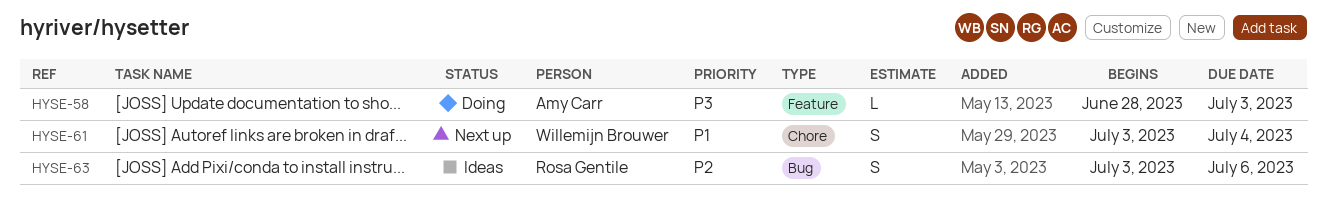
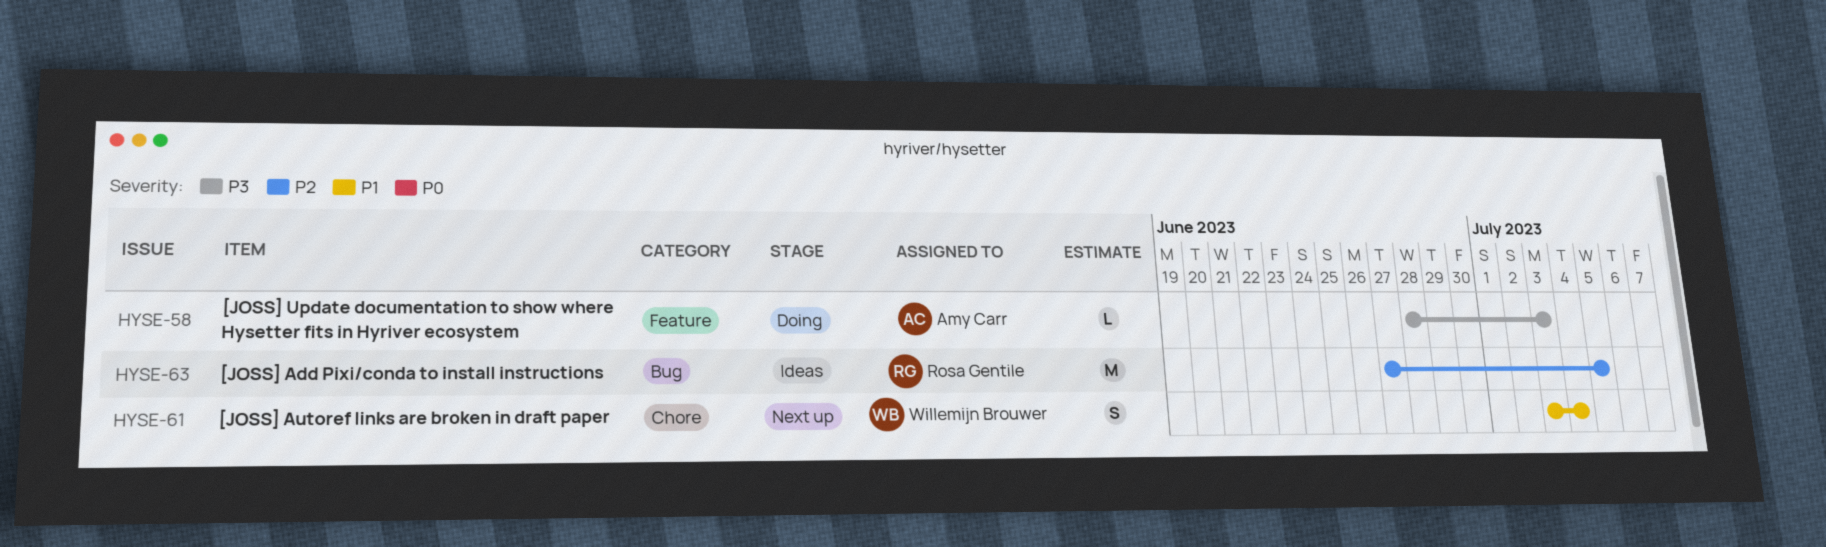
HYSE-63, estimate: S -> M
HYSE-63, start: Jul 3 -> Jun 27
HYSE-63, due: Jul 6 -> Jul 5

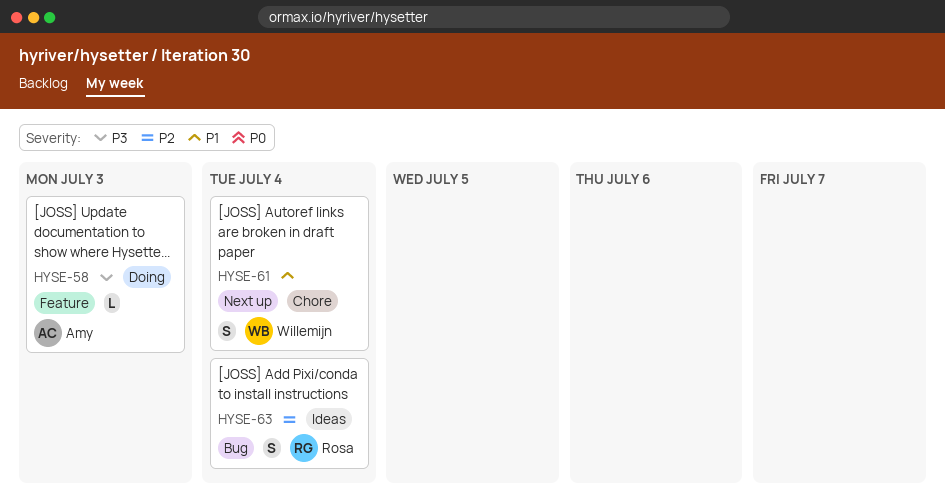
HYSE-63, estimate: M -> S
HYSE-63, due: Jul 5 -> Jul 4

